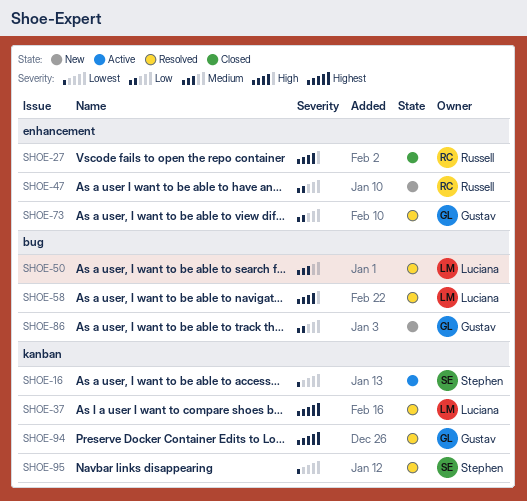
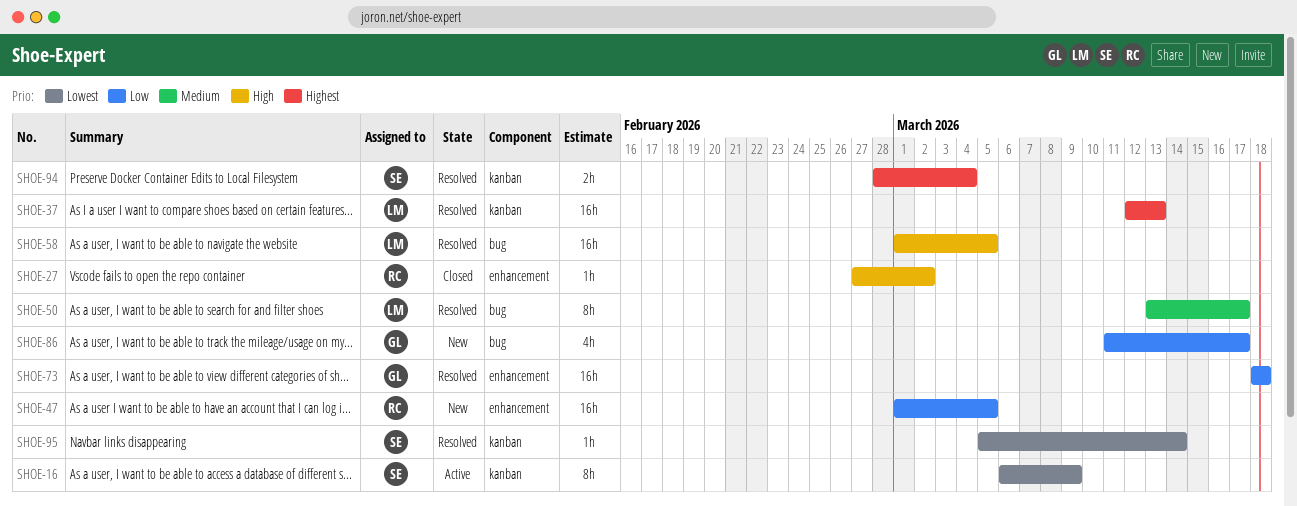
SHOE-94, owner: Gustav -> Stephen

